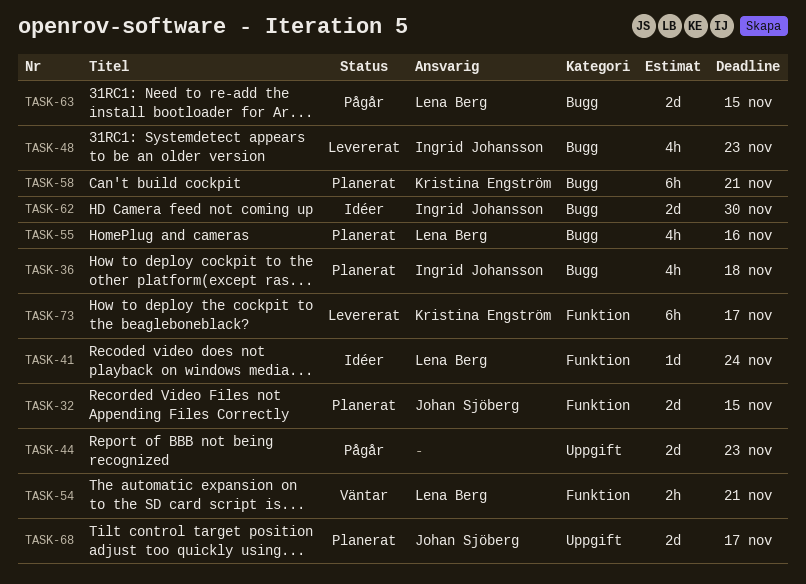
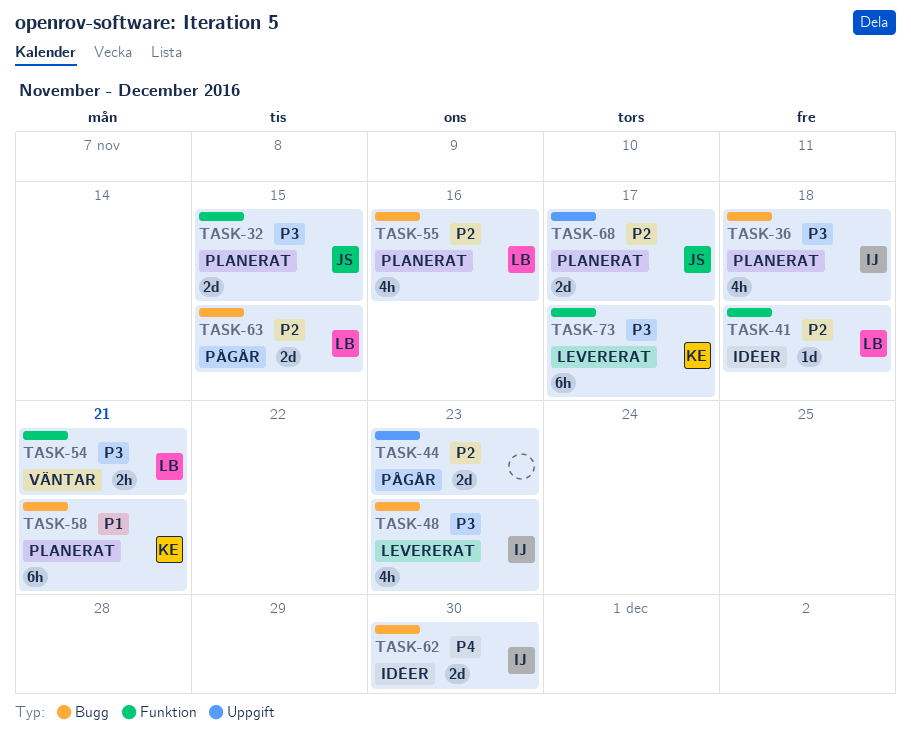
TASK-41, due: Nov 24 -> Nov 18

